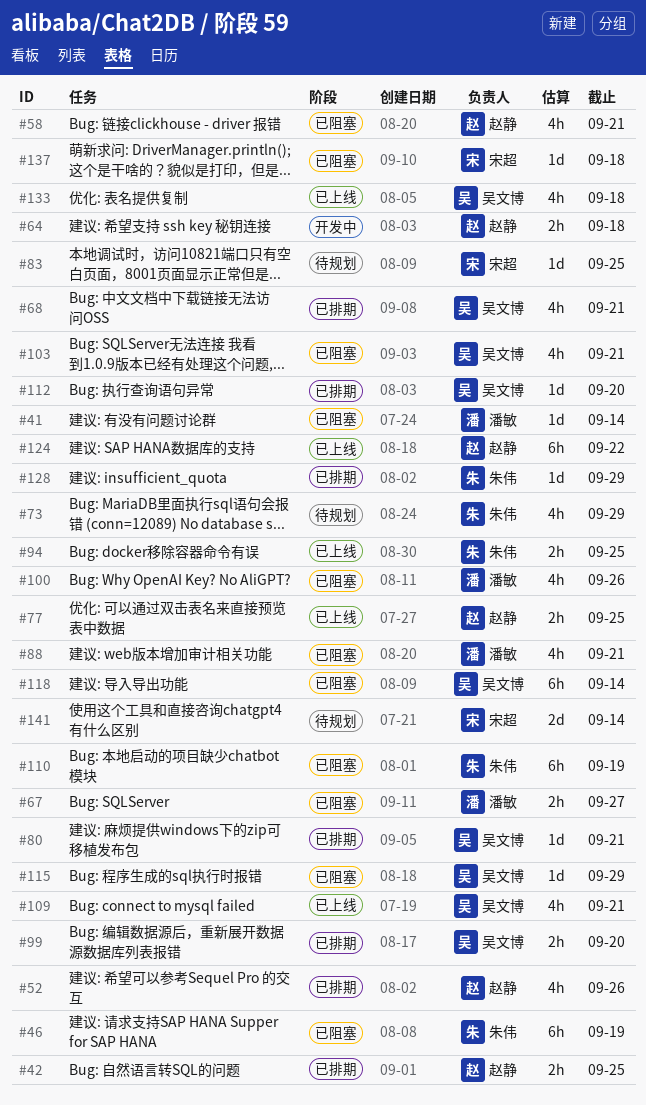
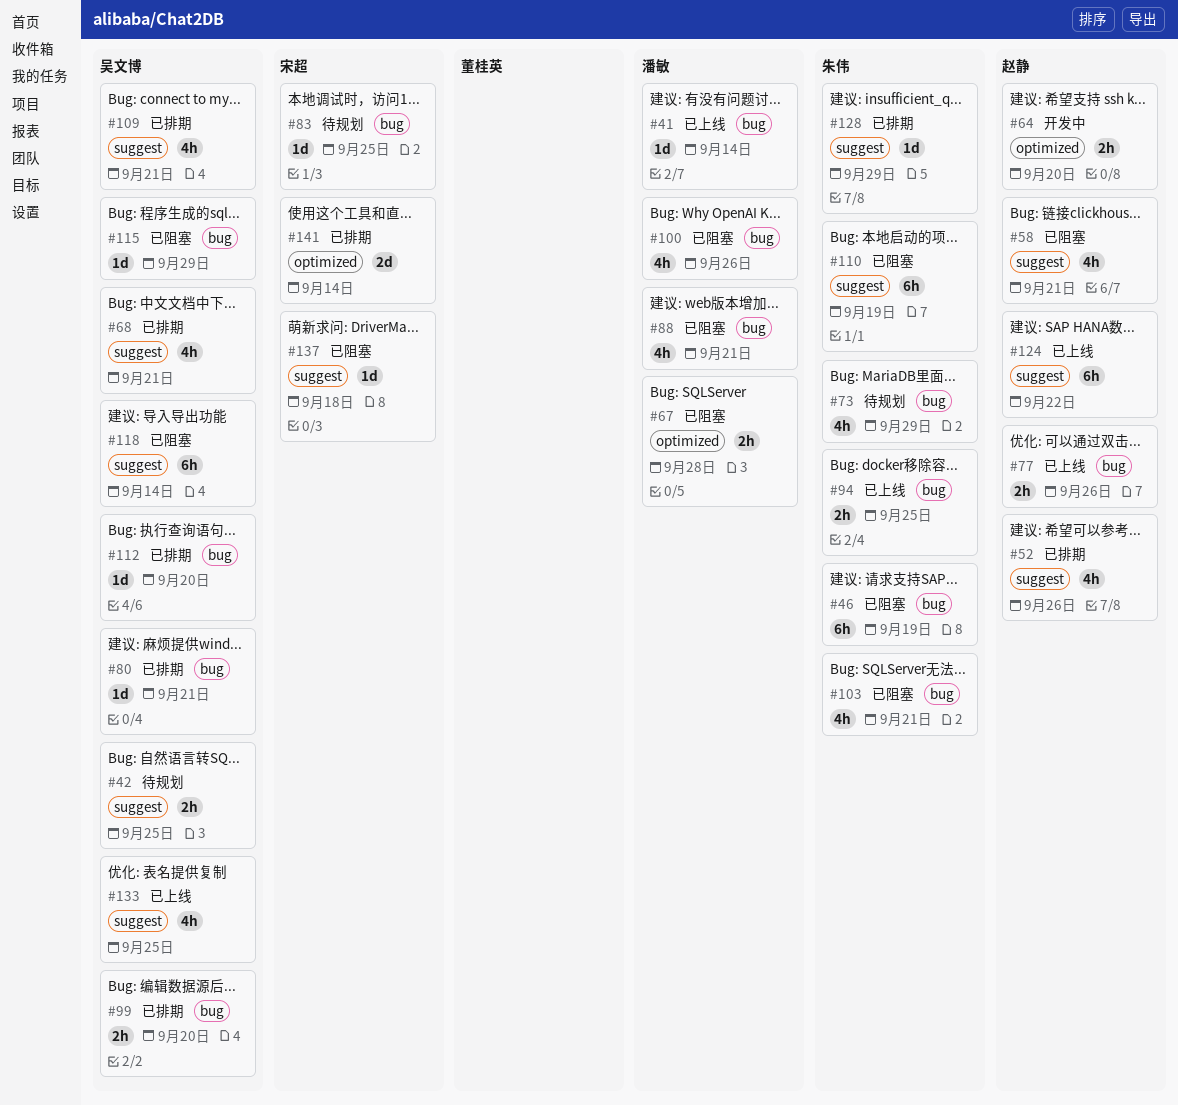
#41, status: 已阻塞 -> 已上线
#42, status: 已排期 -> 待规划
#42, owner: 赵静 -> 吴文博
#64, due: Sep 18 -> Sep 20
#67, due: Sep 27 -> Sep 28
#77, due: Sep 25 -> Sep 26
#103, owner: 吴文博 -> 朱伟
#109, status: 已上线 -> 已排期
#133, due: Sep 18 -> Sep 25
#141, status: 待规划 -> 已排期

